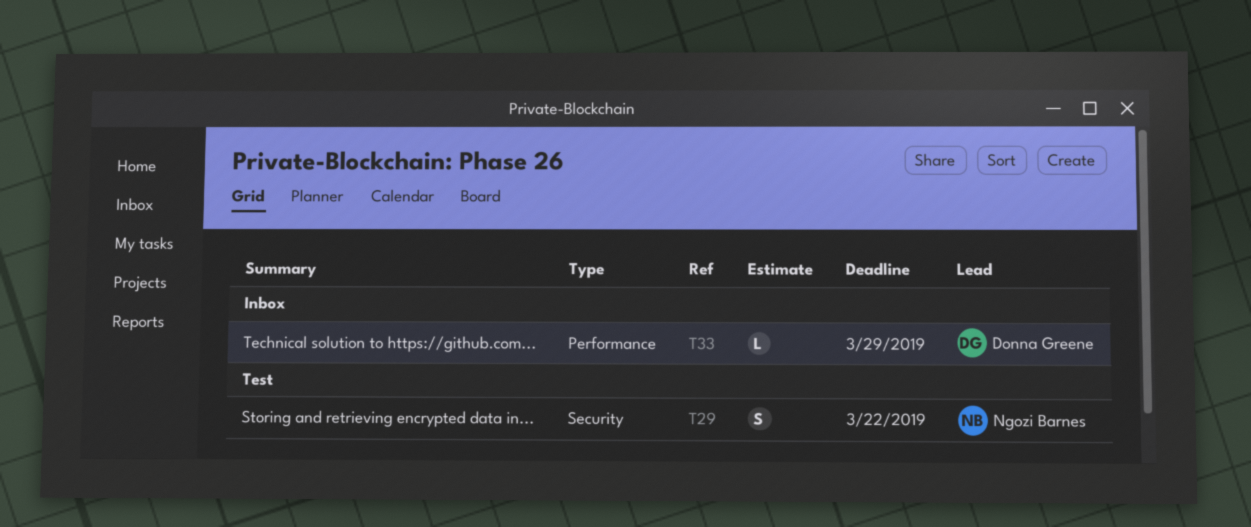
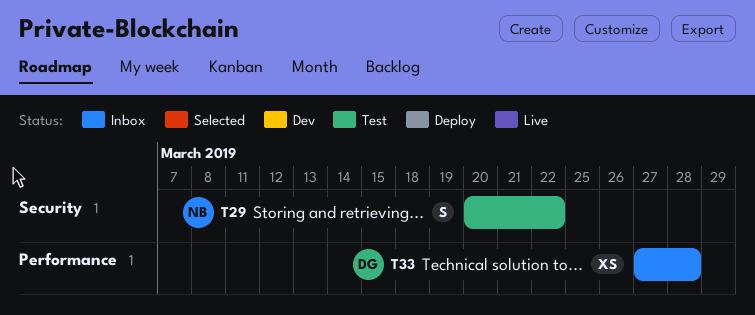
T33, estimate: L -> XS
T33, due: Mar 29 -> Mar 28

